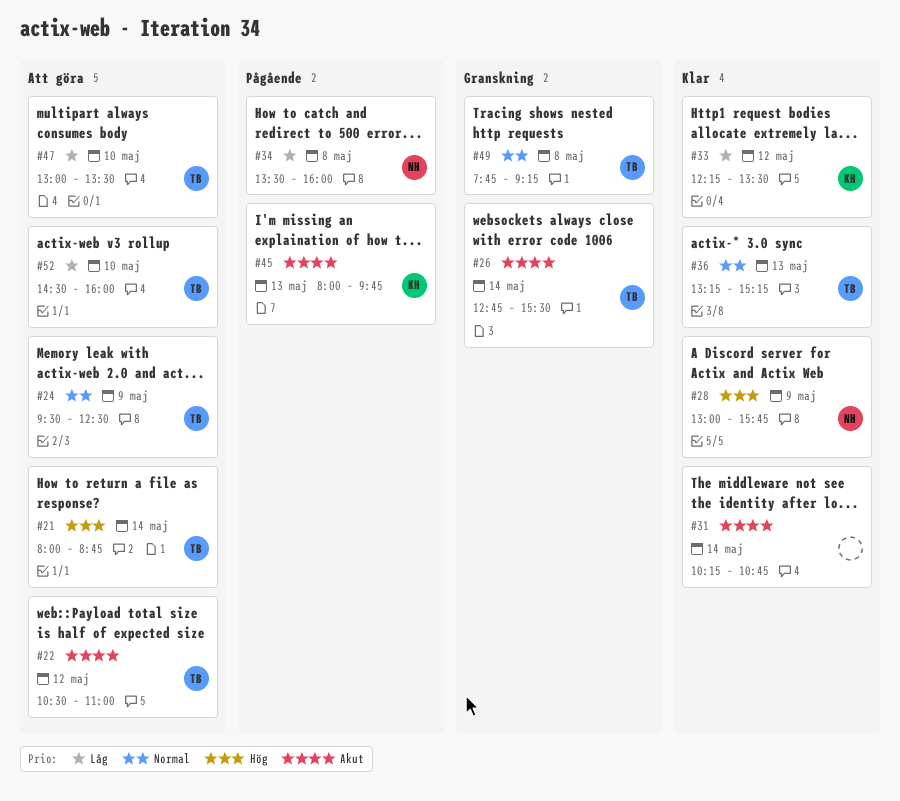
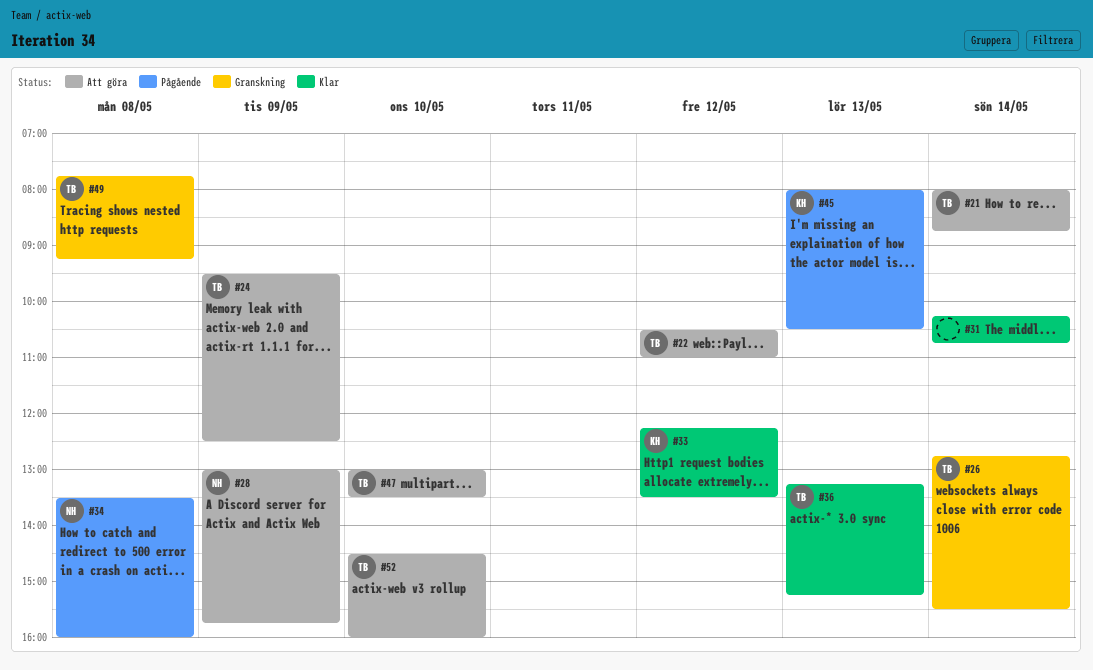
#28, status: Klar -> Att göra
#45, ends: 09:45 -> 10:30

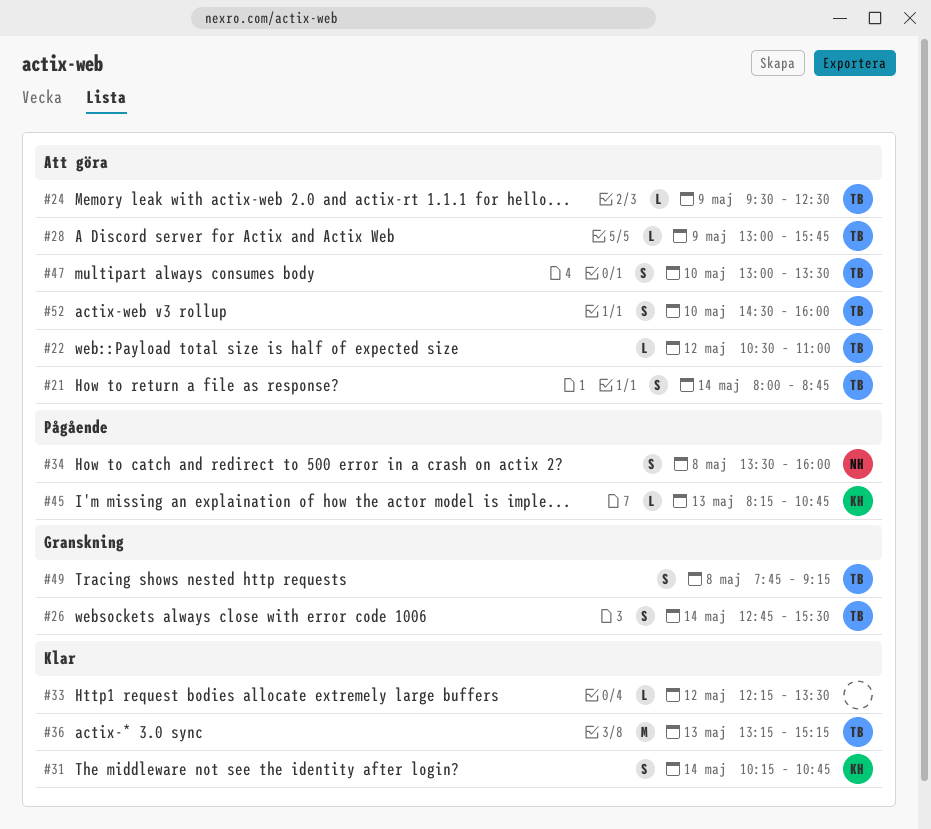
#28, owner: NH -> TB
#31, owner: none -> KH
#33, owner: KH -> none
#45, begins: 08:00 -> 08:15
#45, ends: 10:30 -> 10:45

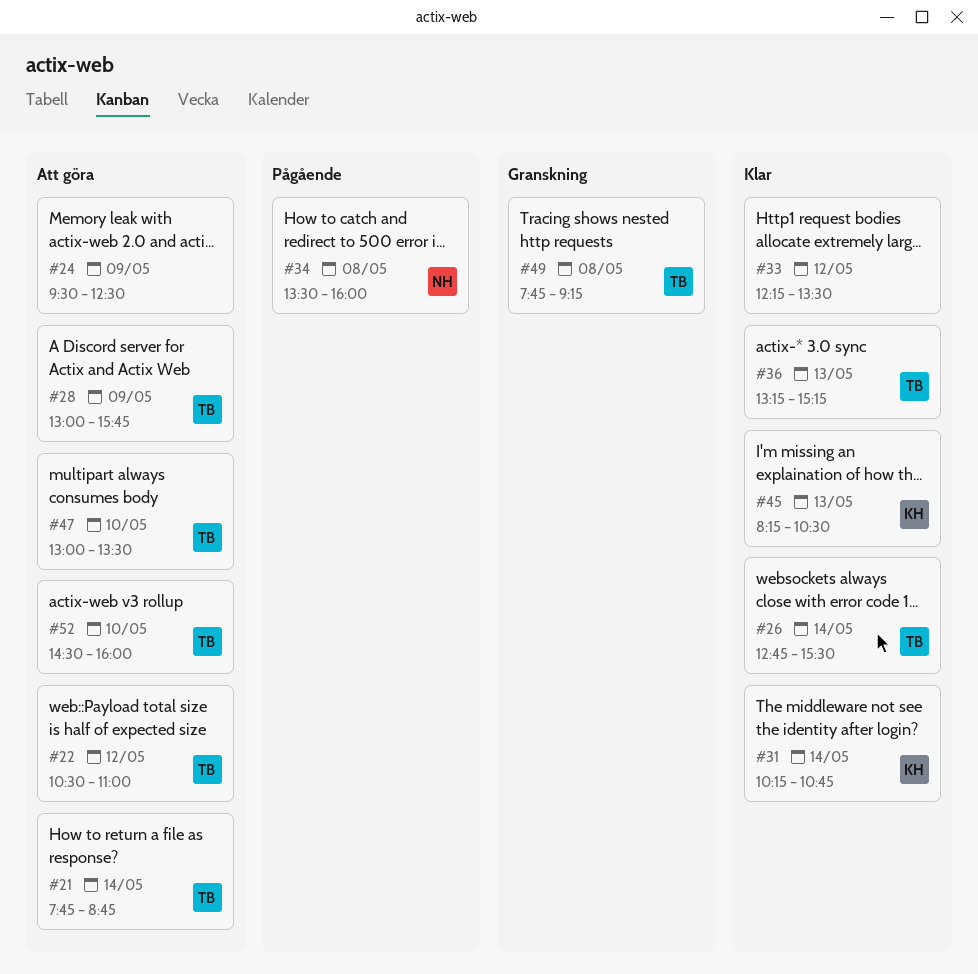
#21, begins: 08:00 -> 07:45
#24, owner: TB -> none
#26, status: Granskning -> Klar
#45, status: Pågående -> Klar
#45, ends: 10:45 -> 10:30

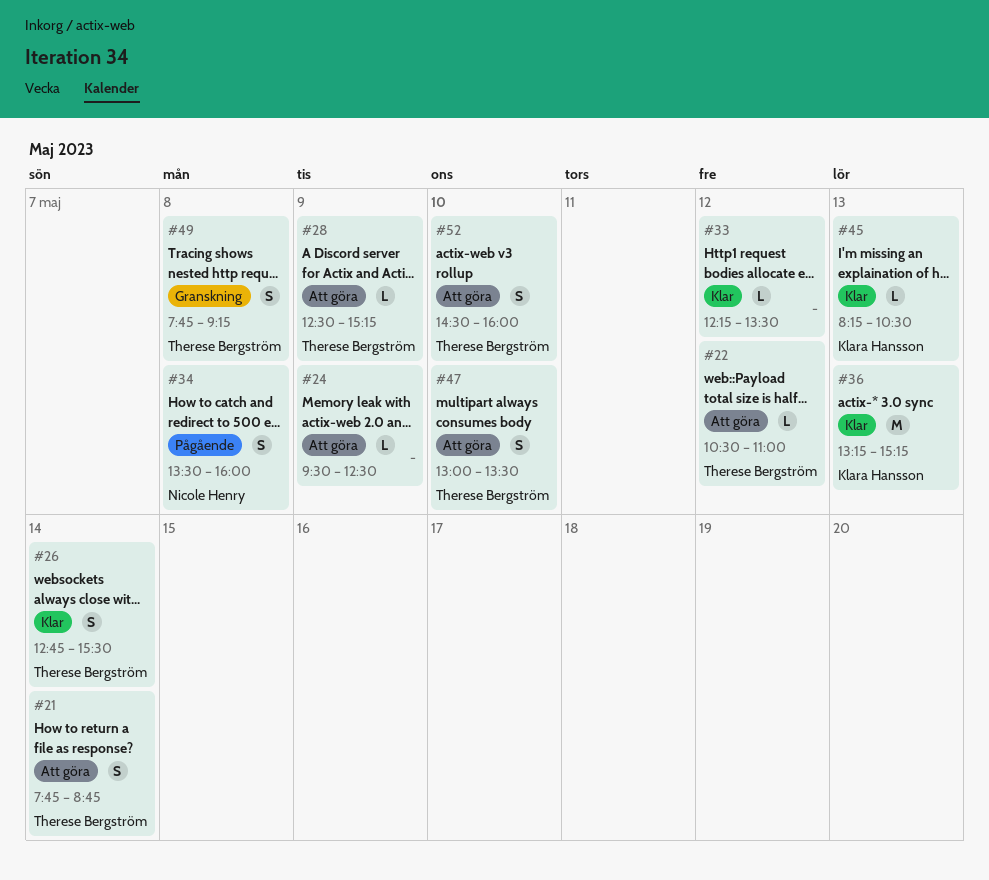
#28, begins: 13:00 -> 12:30
#28, ends: 15:45 -> 15:15
#31: present -> none
#36, owner: Therese Bergström -> Klara Hansson

